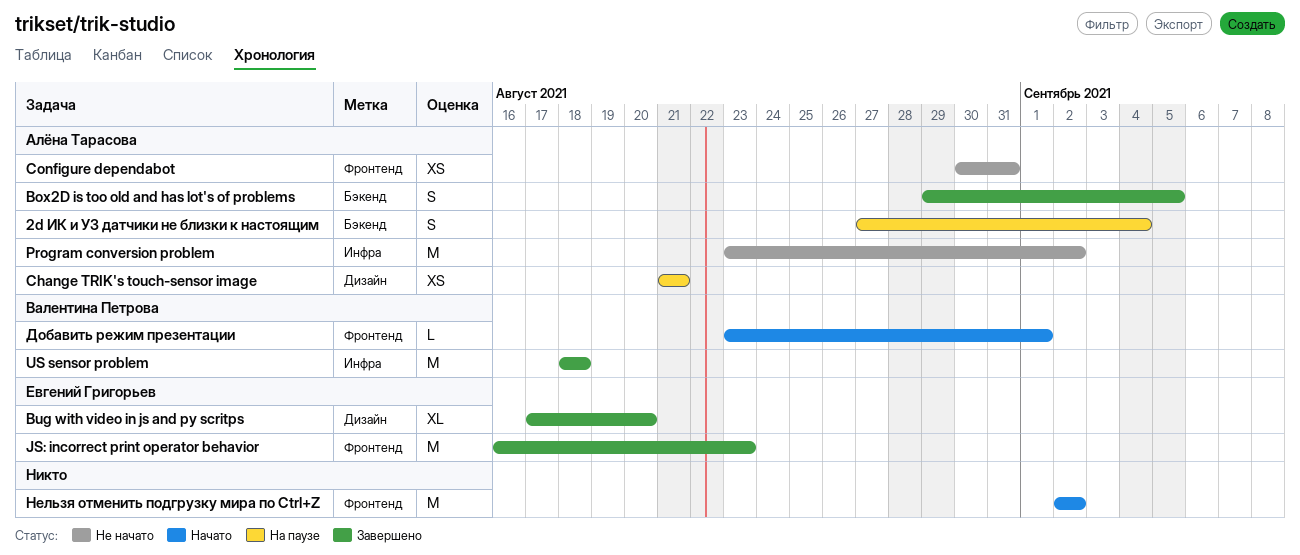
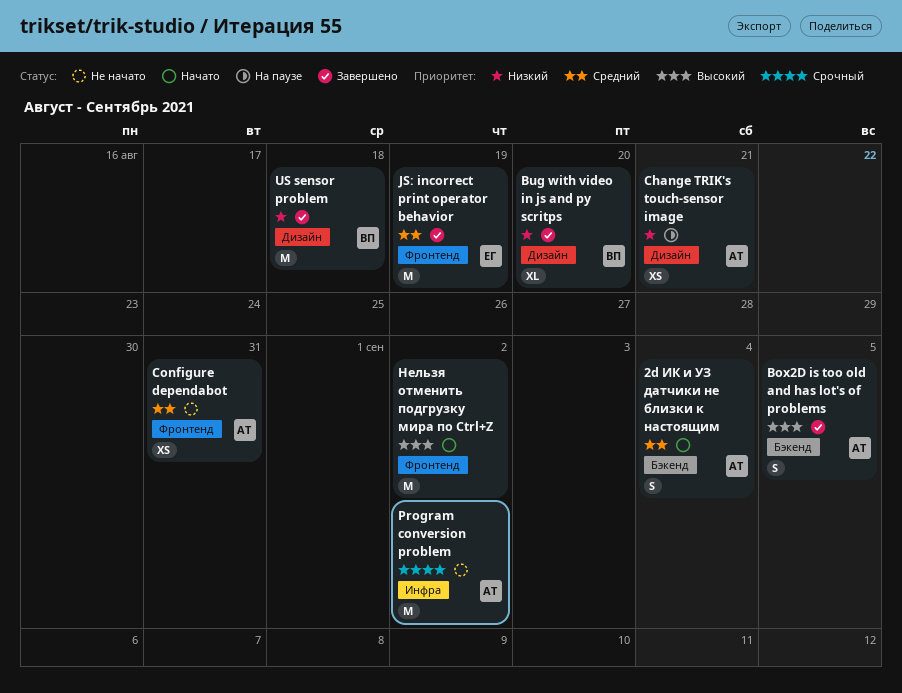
2d ИК и УЗ датчики не близки к настоящим, status: На паузе -> Начато
Bug with video in js and py scritps, owner: Евгений Григорьев -> Валентина Петрова
JS: incorrect print operator behavior, due: Aug 23 -> Aug 19
US sensor problem, label: Инфра -> Дизайн
Добавить режим презентации: present -> none

